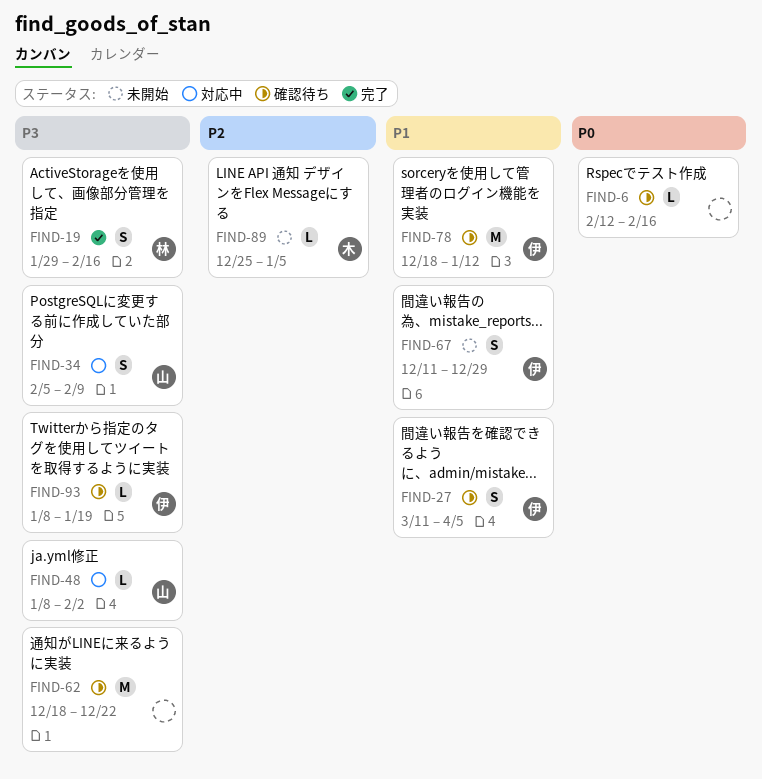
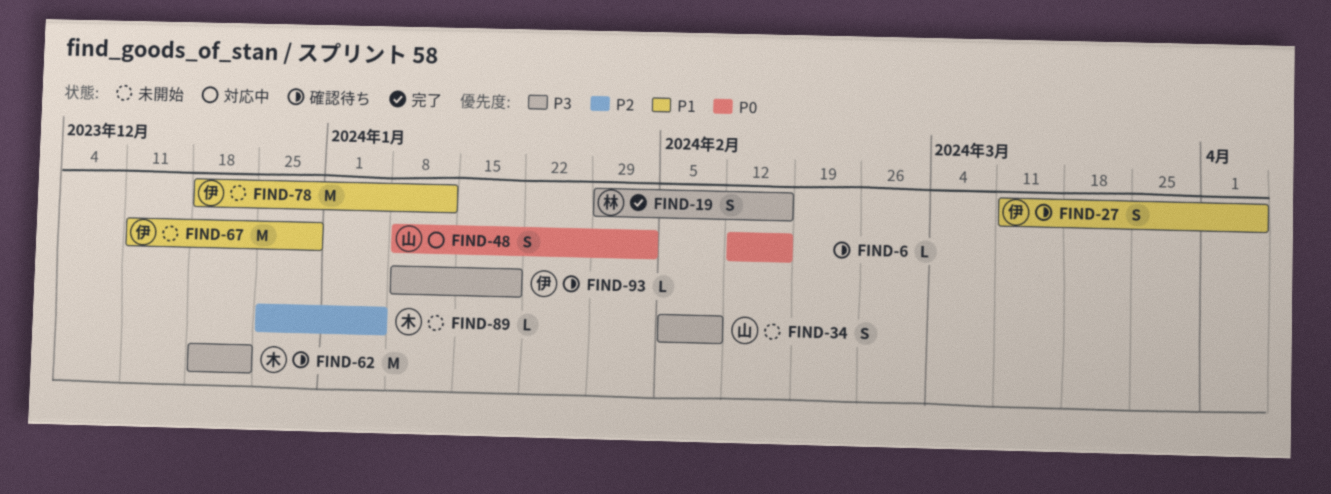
FIND-34, status: 対応中 -> 未開始
FIND-48, priority: P3 -> P0
FIND-48, estimate: L -> S
FIND-62, owner: none -> 木
FIND-67, estimate: S -> M
FIND-78, status: 確認待ち -> 未開始

